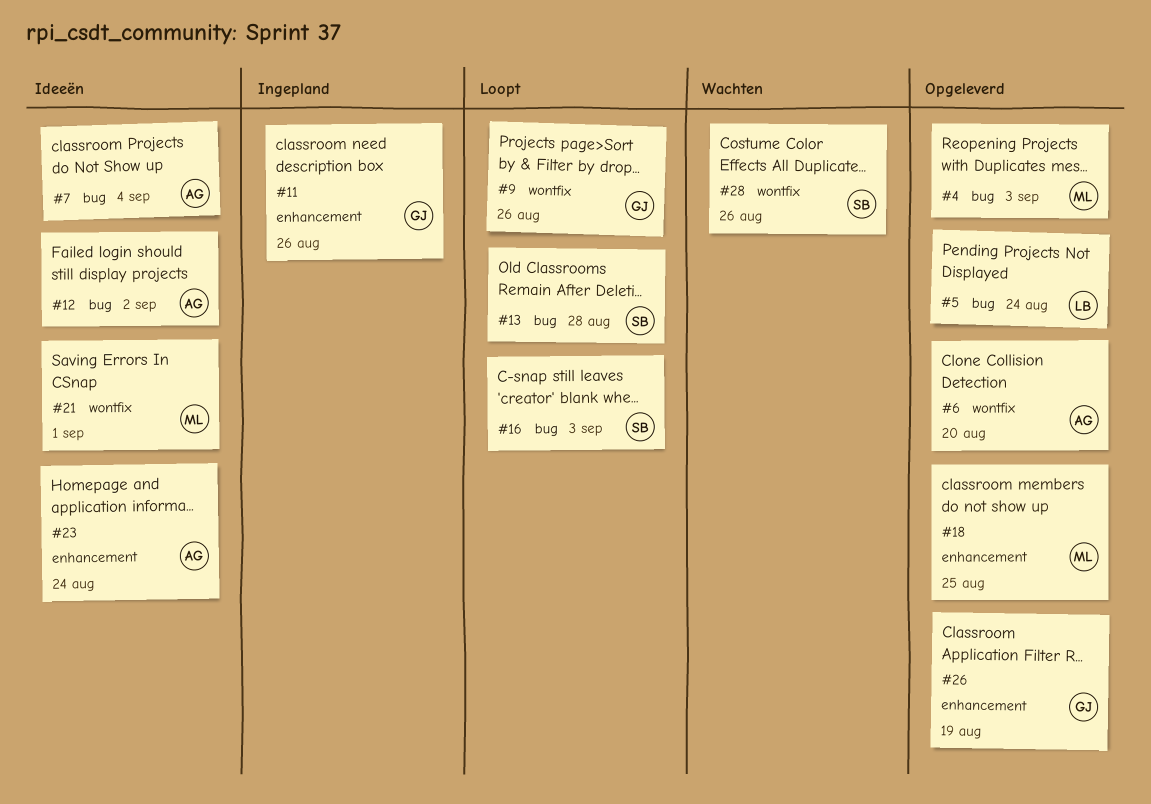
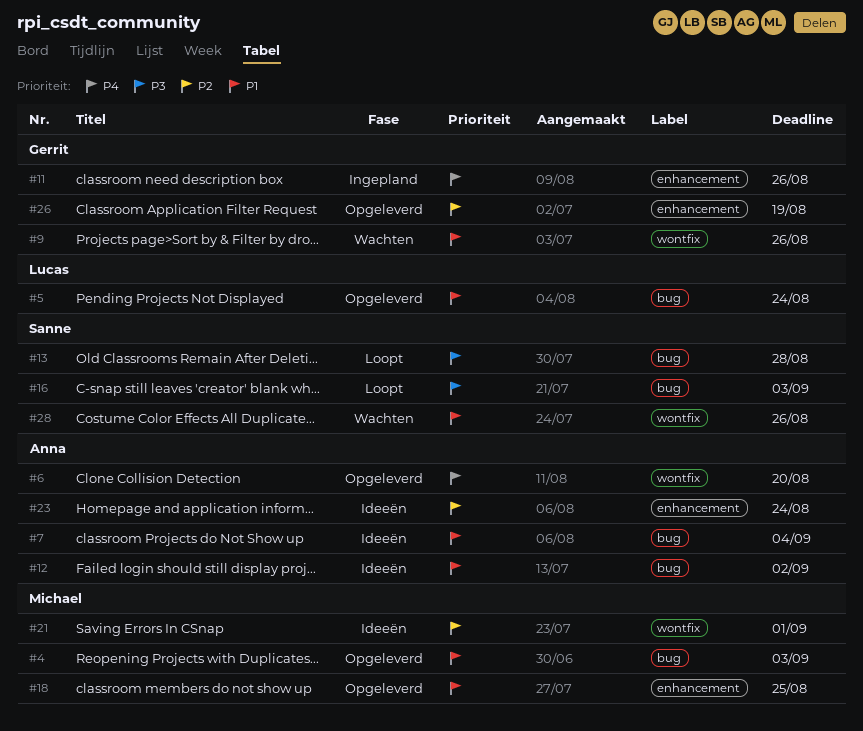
#9, status: Loopt -> Wachten

